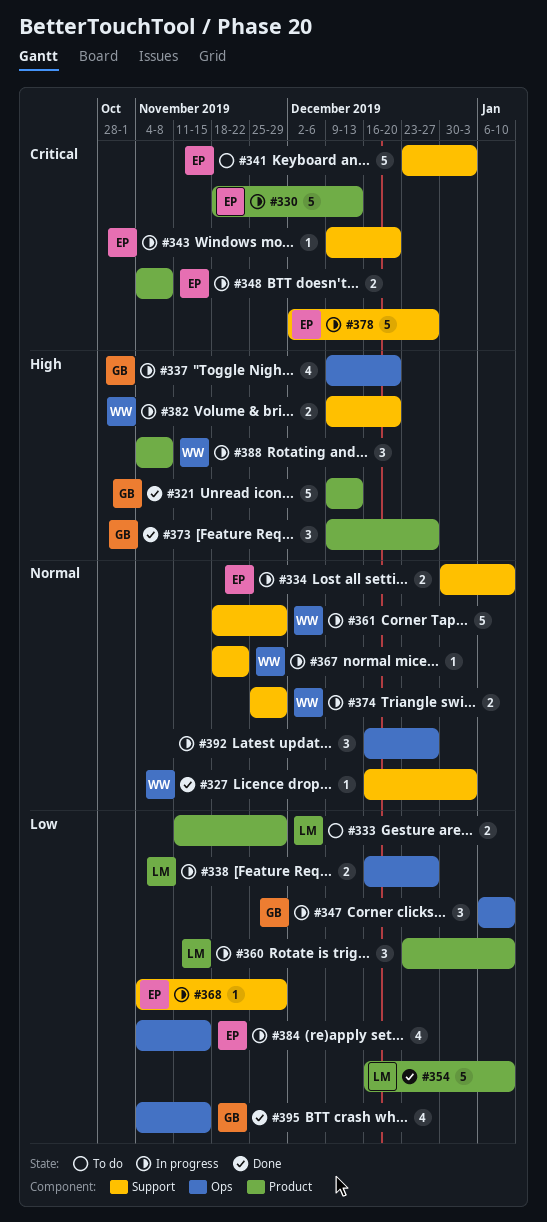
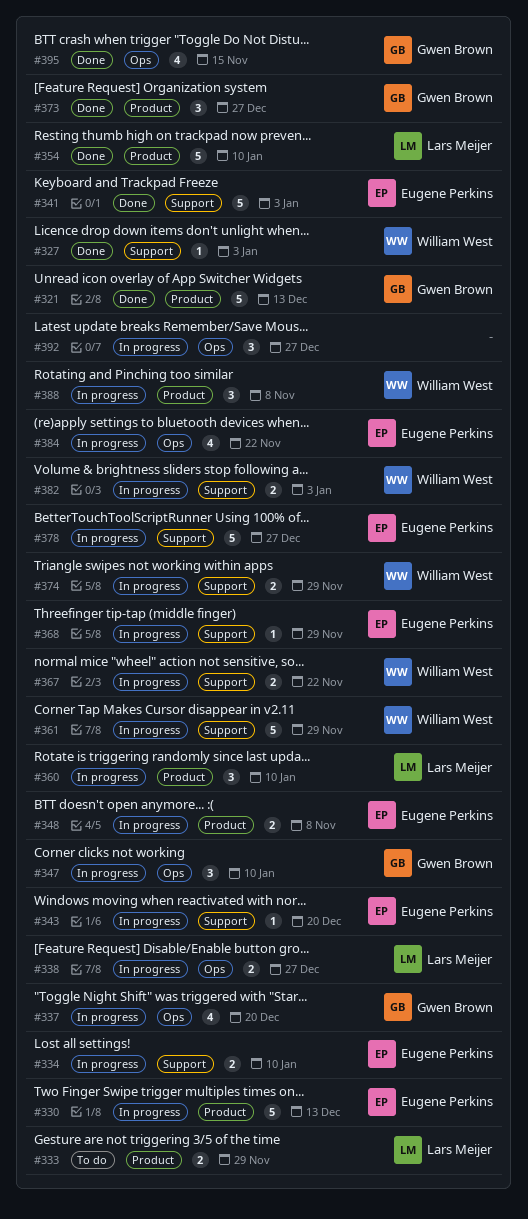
#341, status: To do -> Done
#367, estimate: 1 -> 2
#382, due: Dec 20 -> Jan 3
#384, due: Nov 15 -> Nov 22

